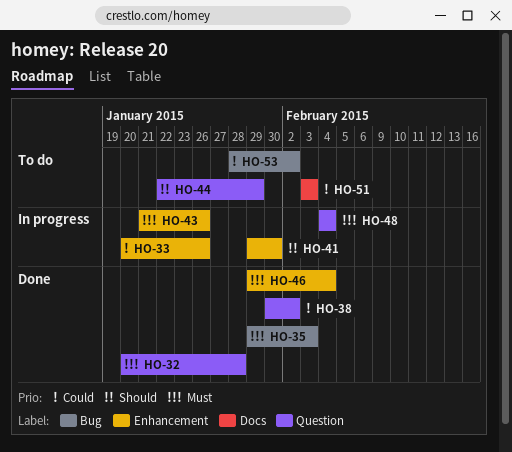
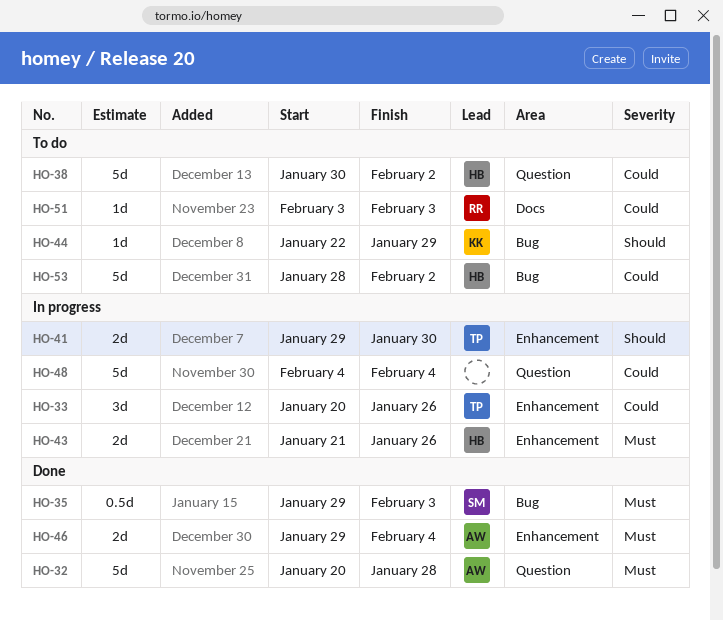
HO-38, status: Done -> To do
HO-44, label: Question -> Bug
HO-48, priority: Must -> Could

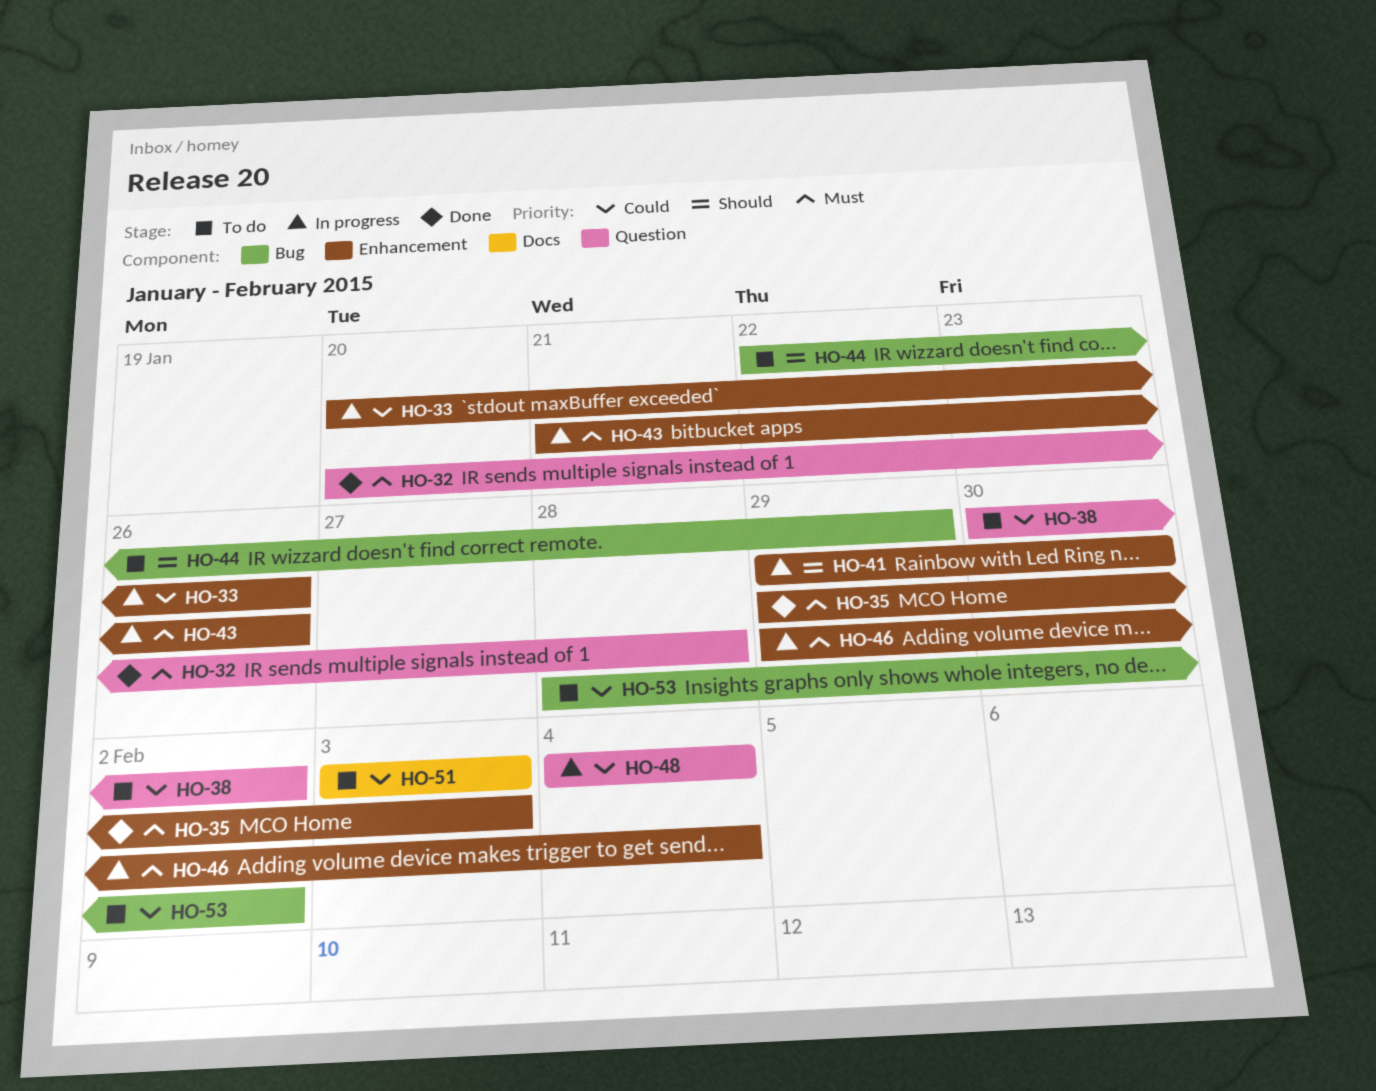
HO-35, label: Bug -> Enhancement
HO-46, status: Done -> In progress

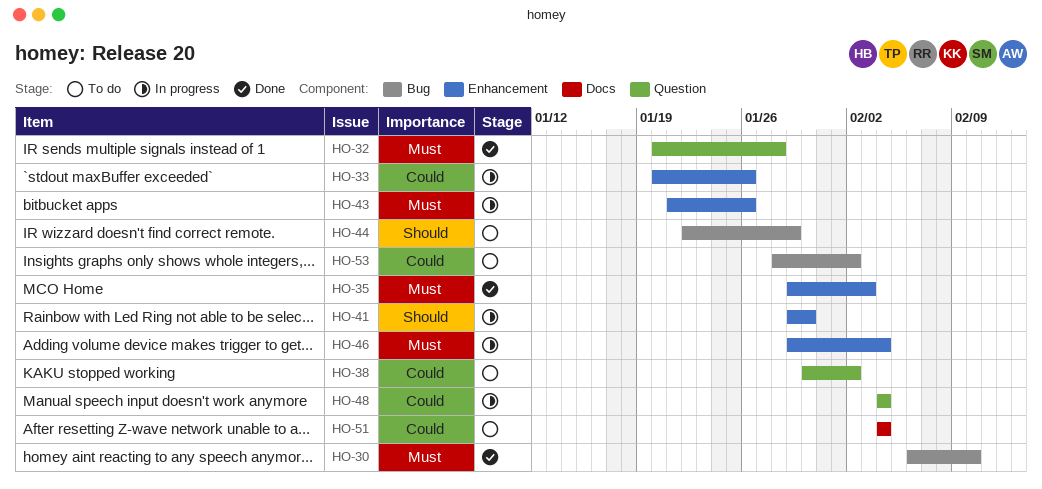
HO-30: none -> present
HO-51, start: Feb 3 -> Feb 4
HO-51, due: Feb 3 -> Feb 4

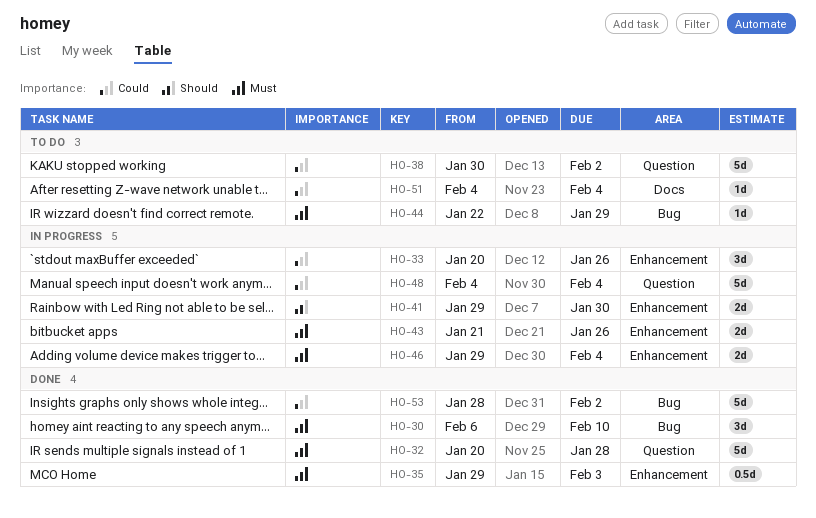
HO-44, priority: Should -> Must
HO-53, status: To do -> Done

